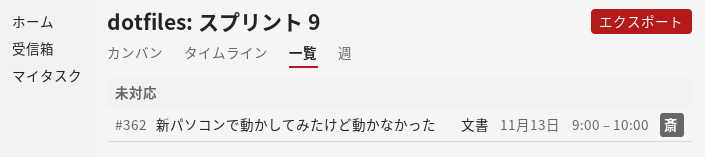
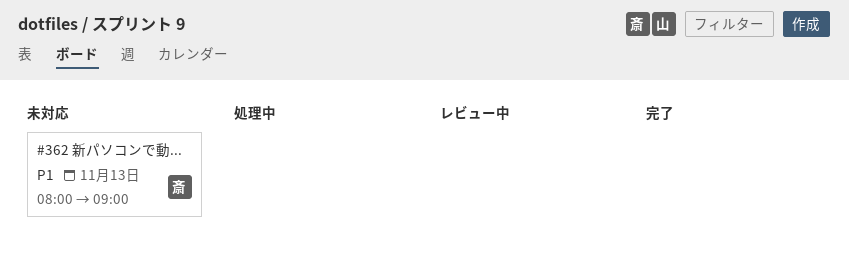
#362, begins: 09:00 -> 08:00
#362, ends: 10:00 -> 09:00

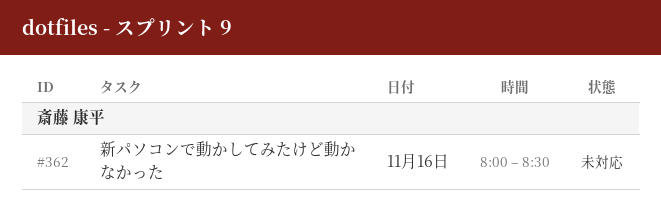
#362, day: Nov 13 -> Nov 16
#362, ends: 09:00 -> 08:30

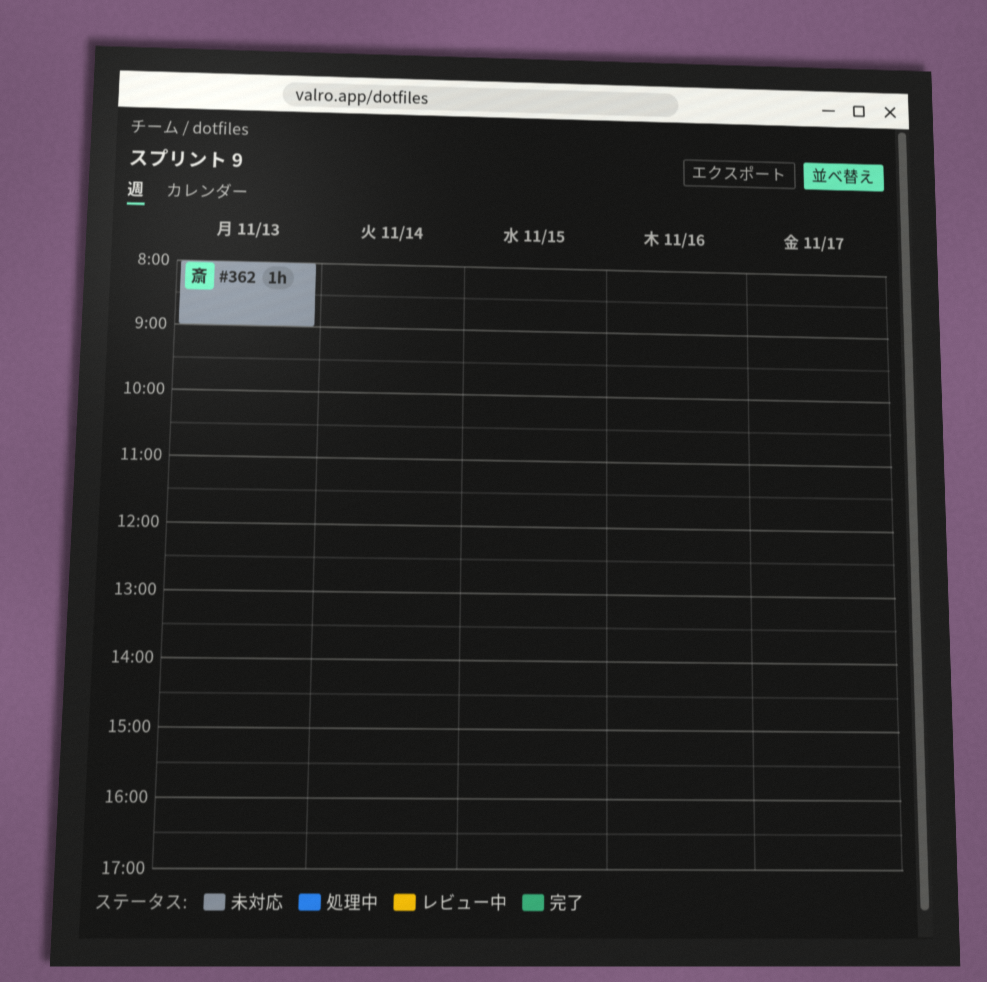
#362, day: Nov 16 -> Nov 13
#362, ends: 08:30 -> 09:00

